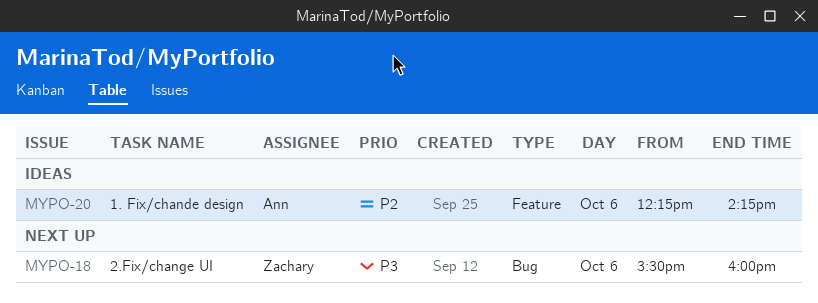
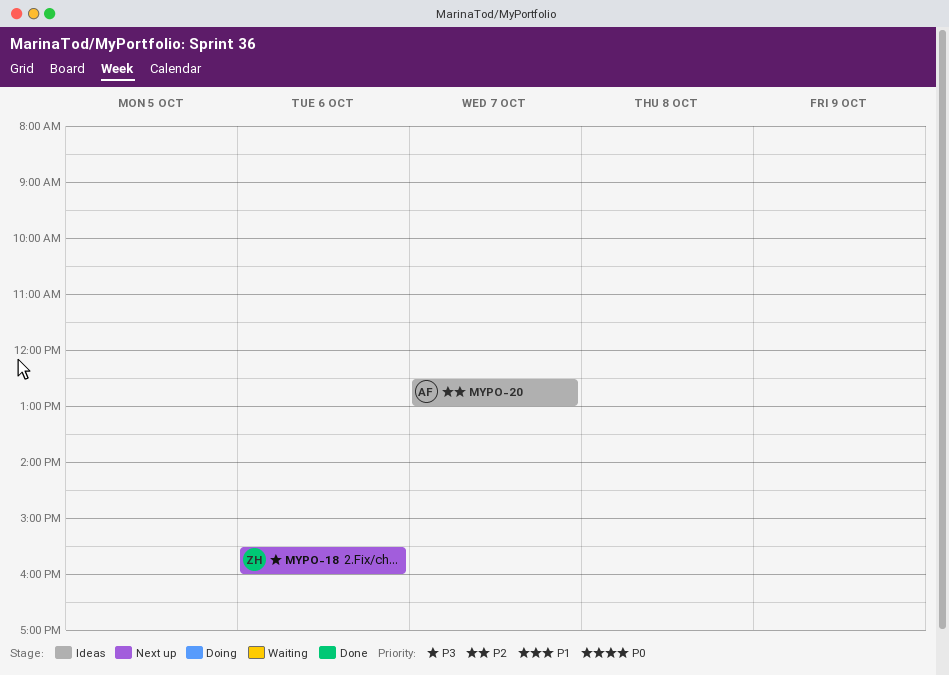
MYPO-20, day: Oct 6 -> Oct 7
MYPO-20, begins: 12:15 -> 12:30
MYPO-20, ends: 14:15 -> 13:00

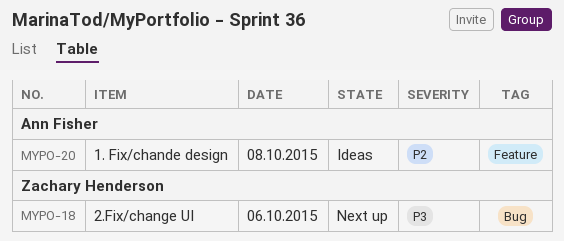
MYPO-20, day: Oct 7 -> Oct 8

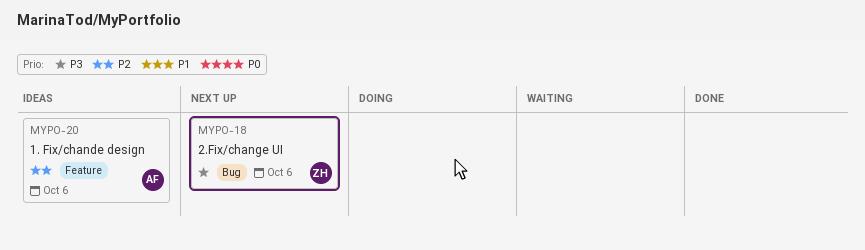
MYPO-20, day: Oct 8 -> Oct 6

